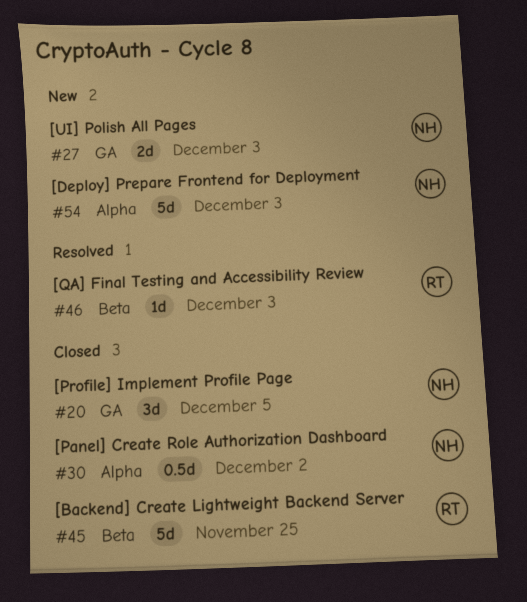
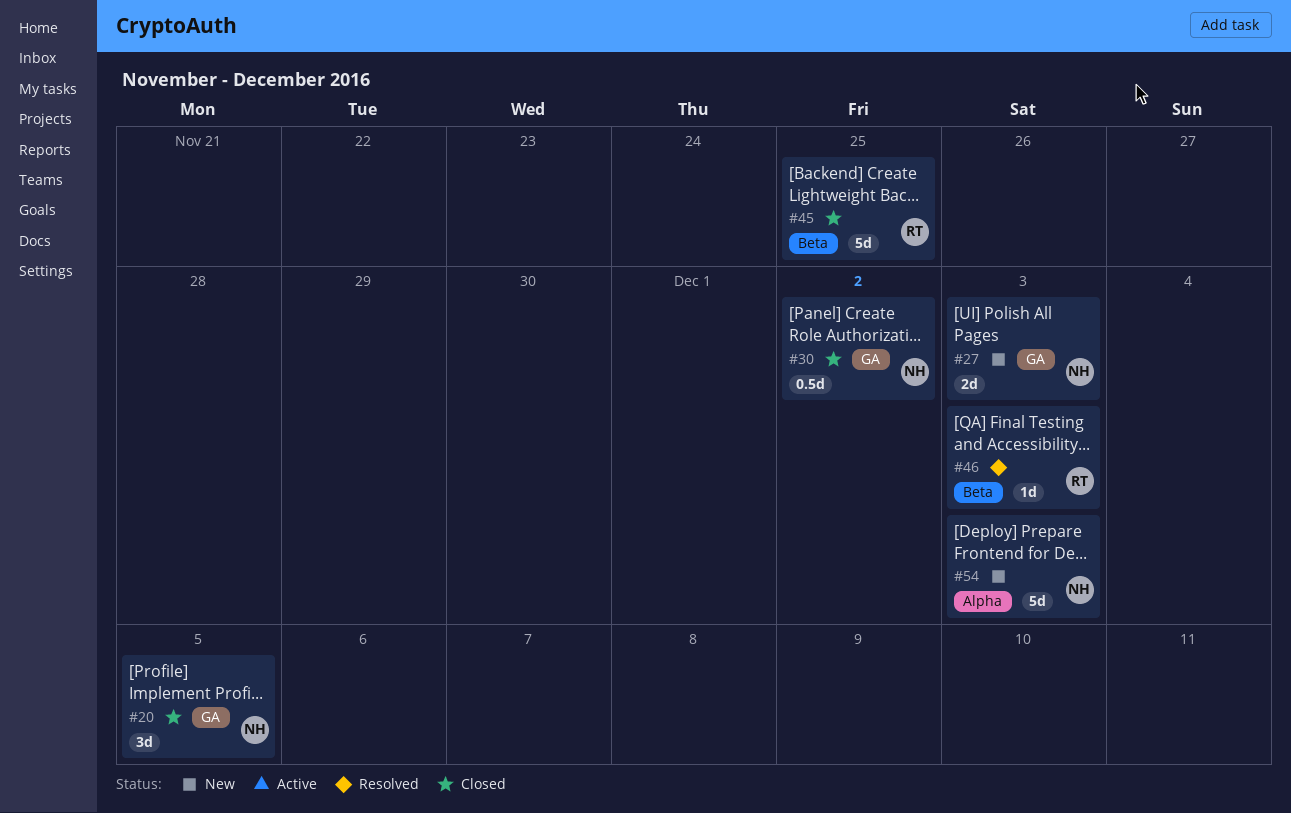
#30, label: Alpha -> GA

